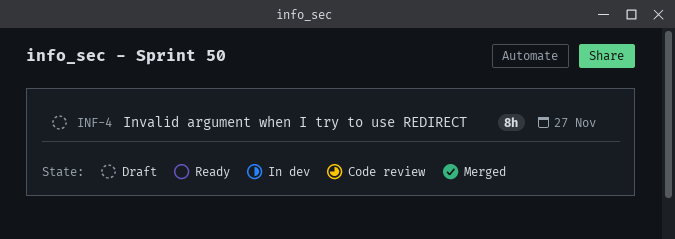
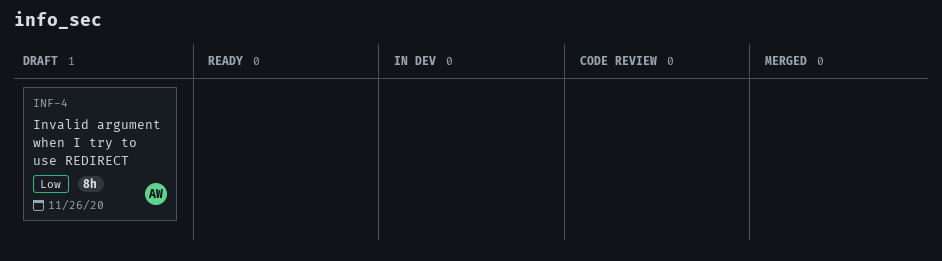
INF-4, due: Nov 27 -> Nov 26

